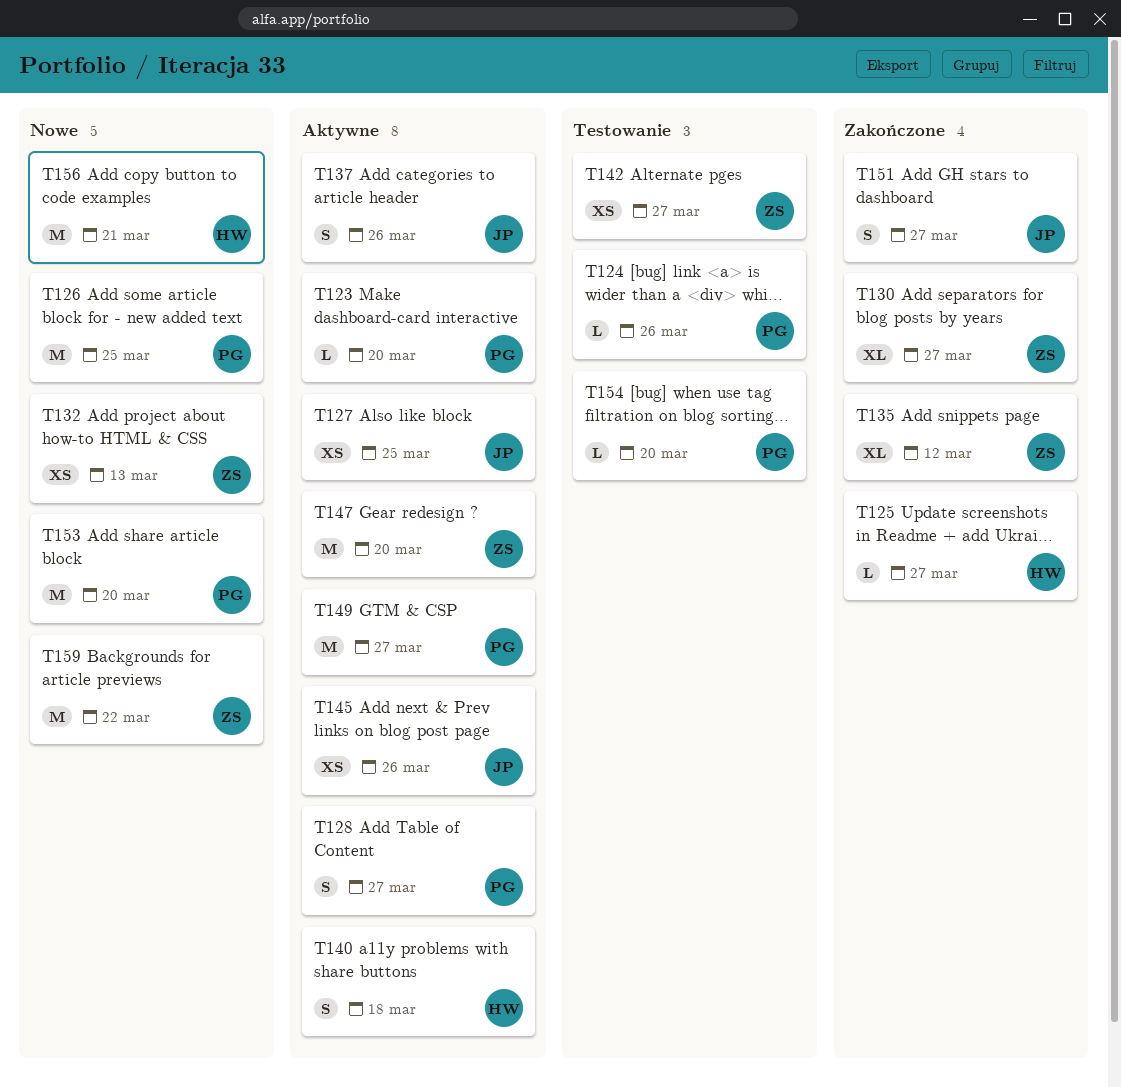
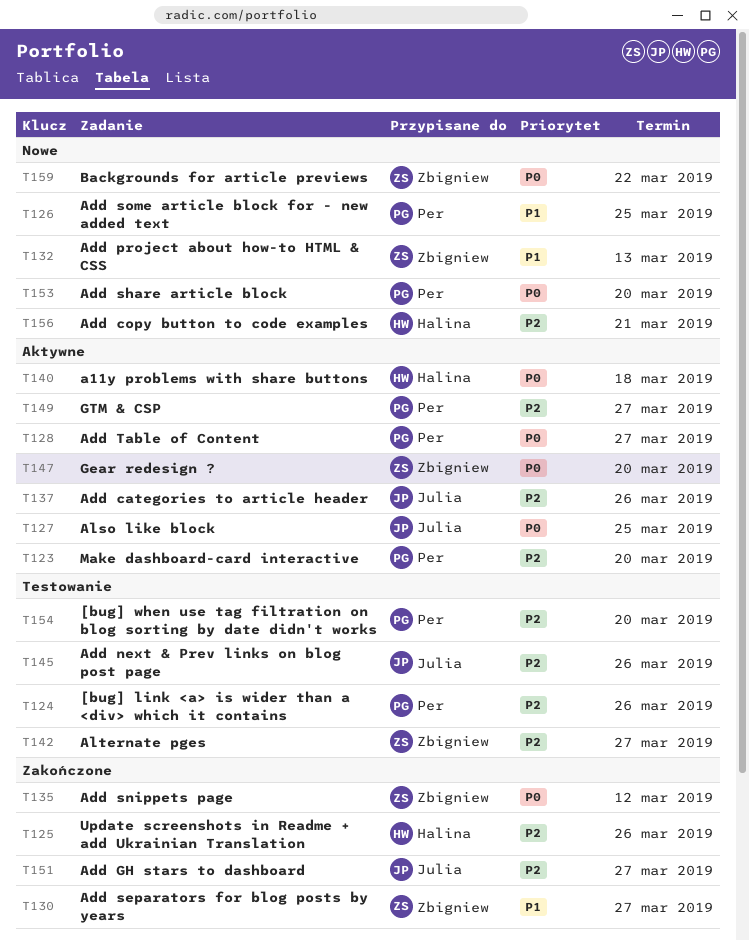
T125, due: Mar 27 -> Mar 26
T145, status: Aktywne -> Testowanie

